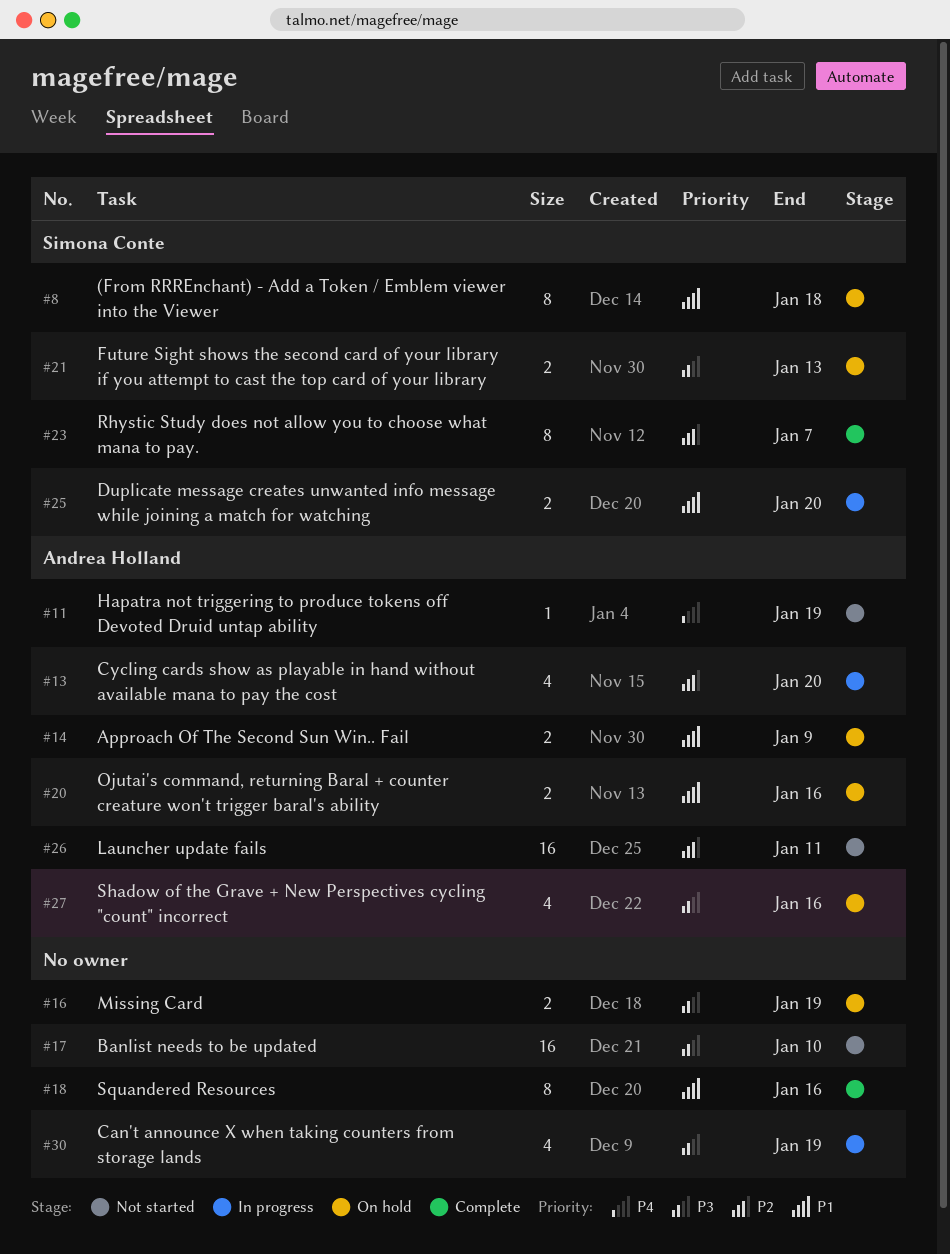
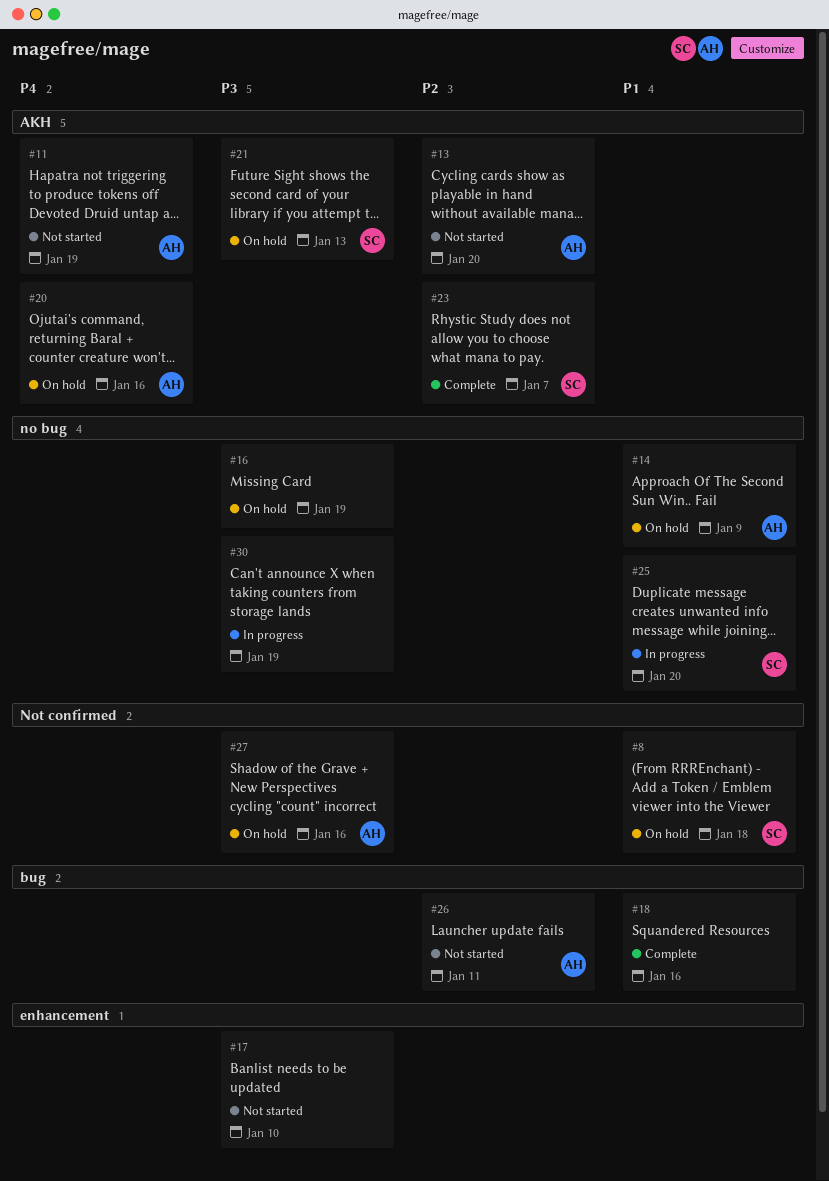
#13, status: In progress -> Not started
#20, priority: P1 -> P4

